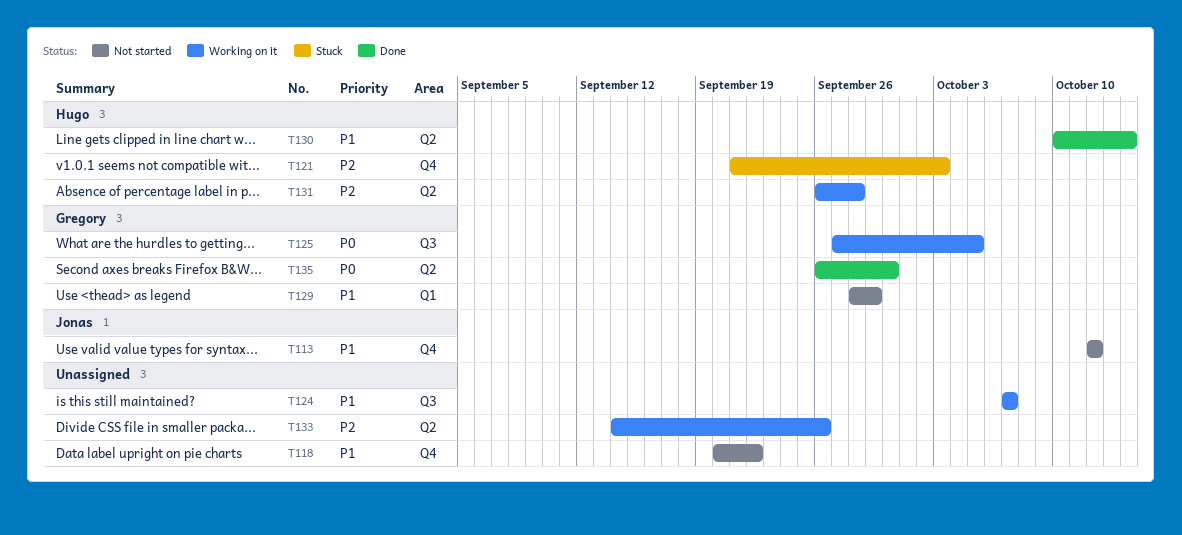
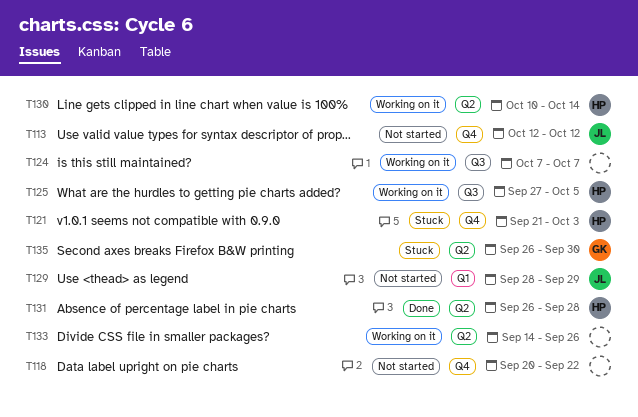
T125, owner: Gregory -> Hugo
T129, owner: Gregory -> Jonas
T130, status: Done -> Working on it
T131, status: Working on it -> Done
T135, status: Done -> Stuck

